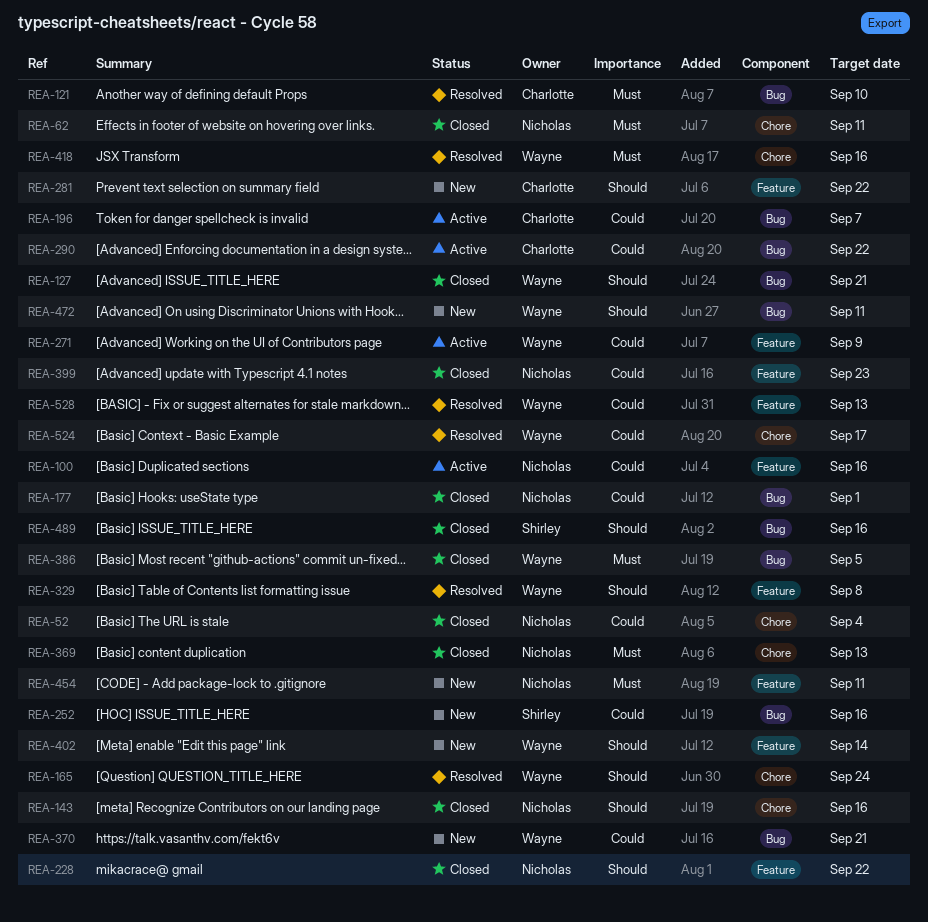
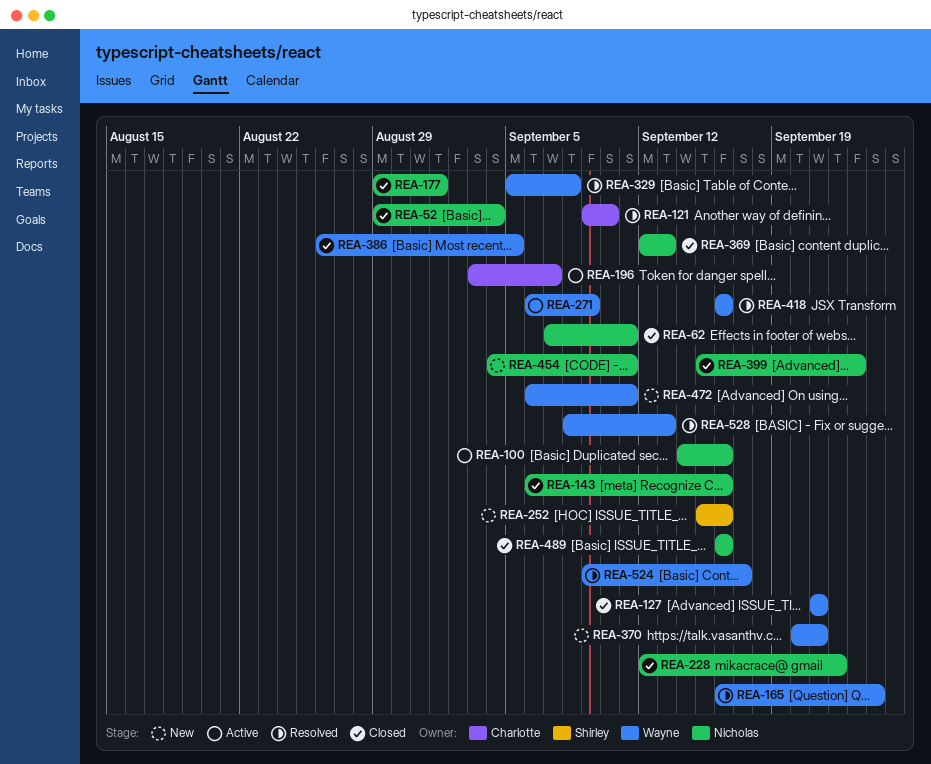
REA-281: present -> none
REA-290: present -> none
REA-402: present -> none
REA-489, owner: Shirley -> Nicholas

